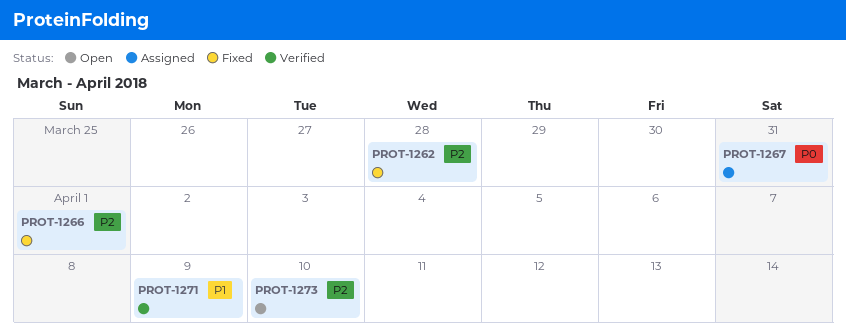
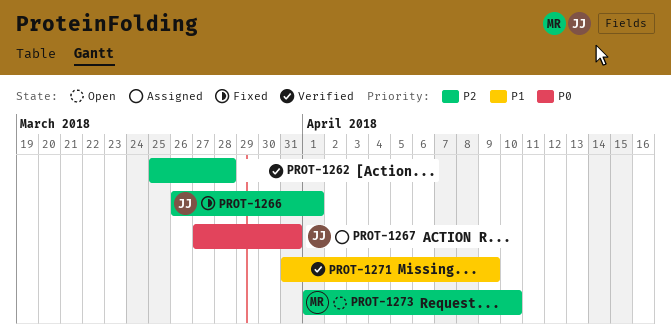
PROT-1262, status: Fixed -> Verified

